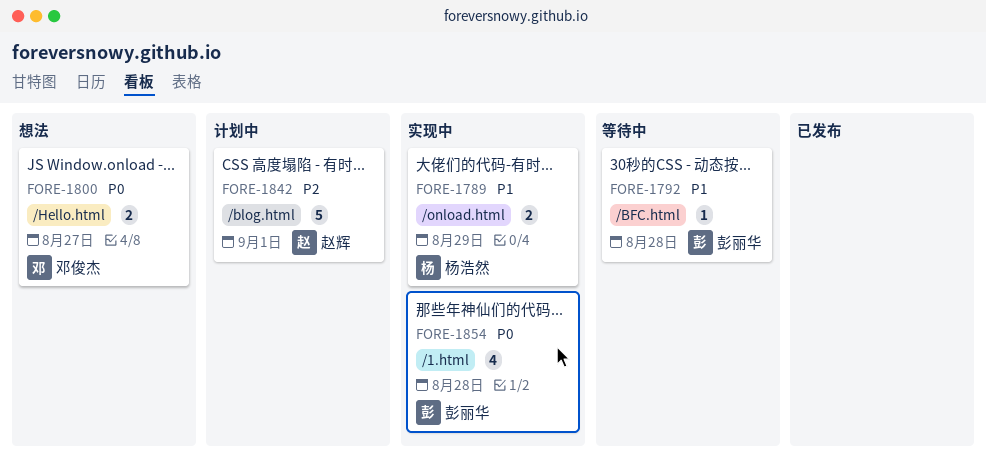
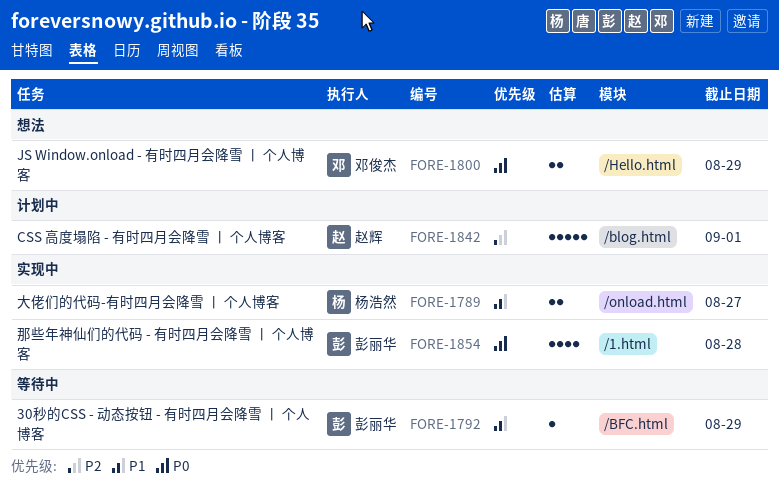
FORE-1789, due: Aug 29 -> Aug 27
FORE-1792, due: Aug 28 -> Aug 29
FORE-1800, due: Aug 27 -> Aug 29

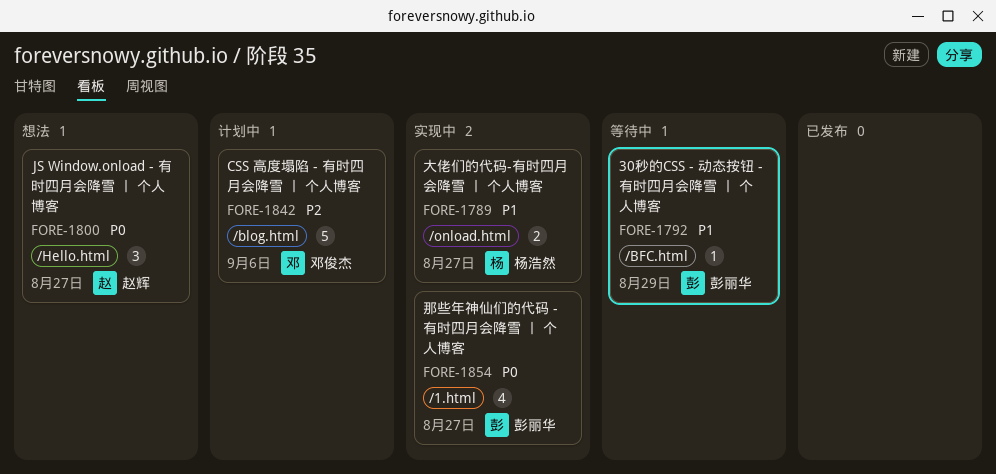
FORE-1800, owner: 邓俊杰 -> 赵辉
FORE-1800, estimate: 2 -> 3
FORE-1800, due: Aug 29 -> Aug 27
FORE-1842, owner: 赵辉 -> 邓俊杰
FORE-1842, due: Sep 1 -> Sep 6
FORE-1854, due: Aug 28 -> Aug 27

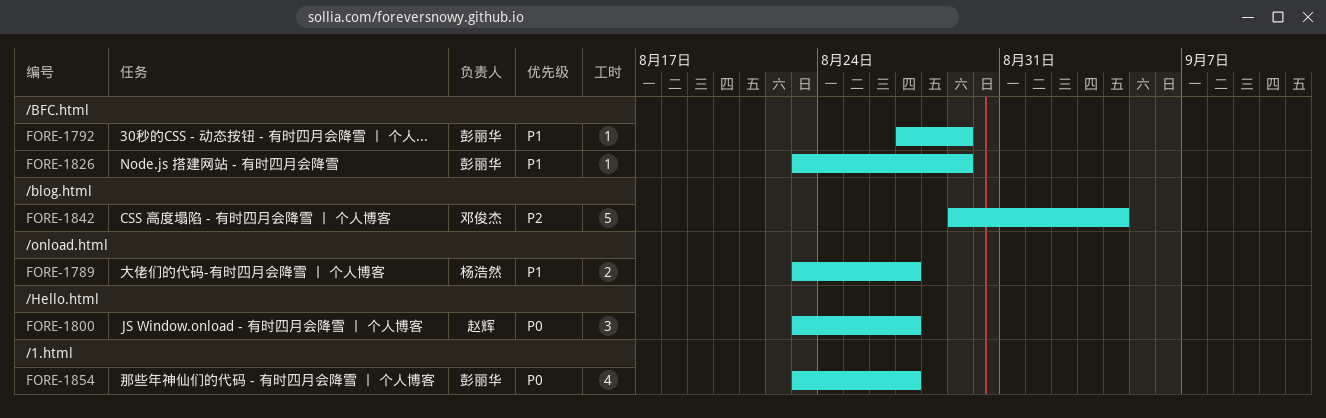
FORE-1826: none -> present
FORE-1842, due: Sep 6 -> Sep 4

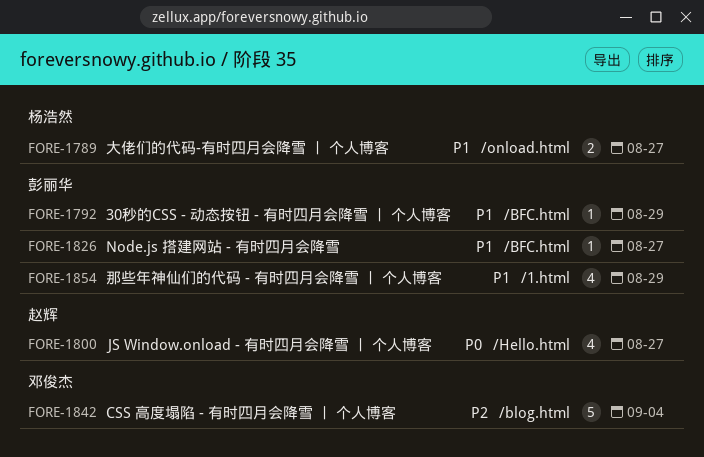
FORE-1800, estimate: 3 -> 4
FORE-1826, due: Aug 29 -> Aug 27
FORE-1854, priority: P0 -> P1
FORE-1854, due: Aug 27 -> Aug 29

